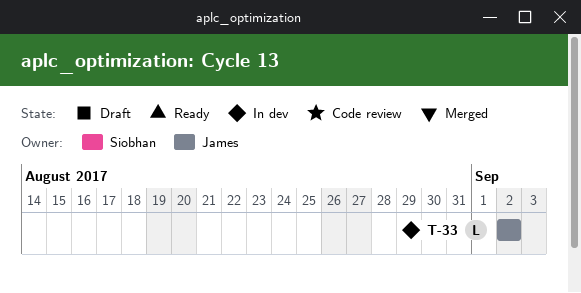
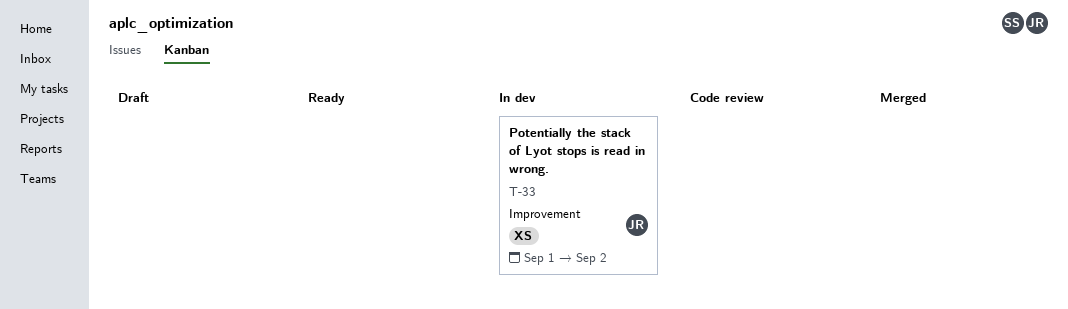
T-33, estimate: L -> XS
T-33, start: Sep 2 -> Sep 1

